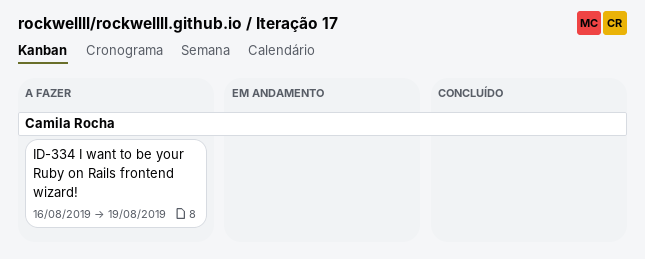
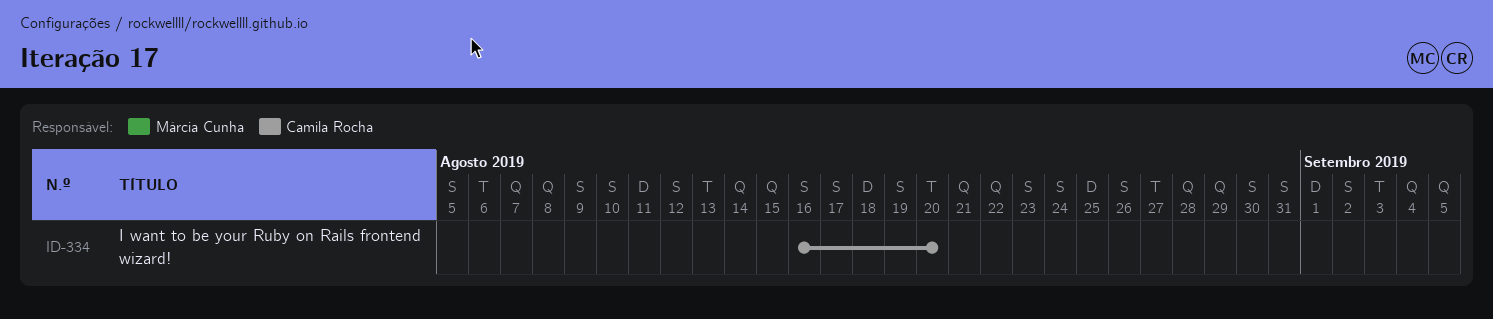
ID-334, due: Aug 19 -> Aug 20

